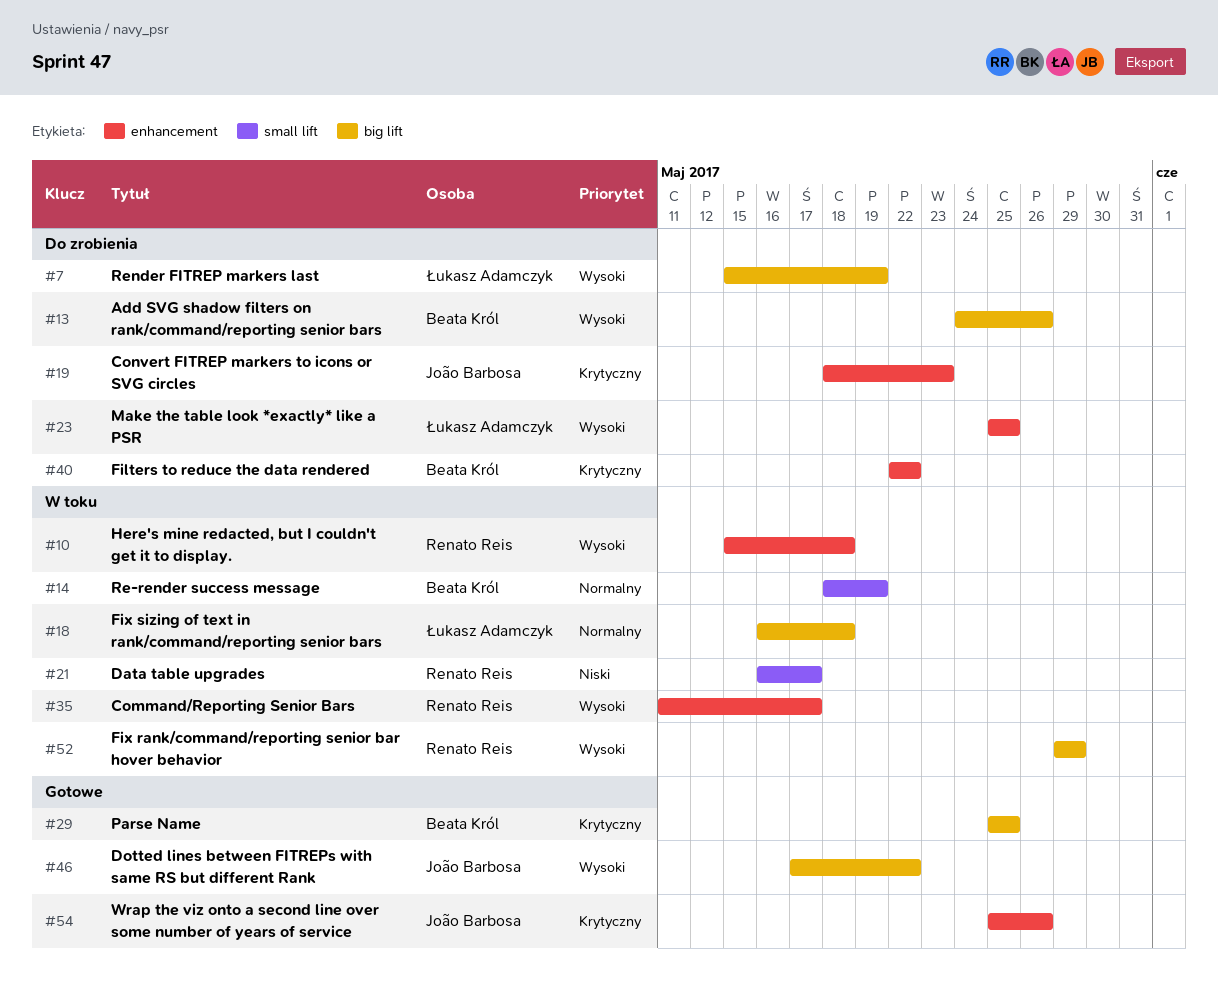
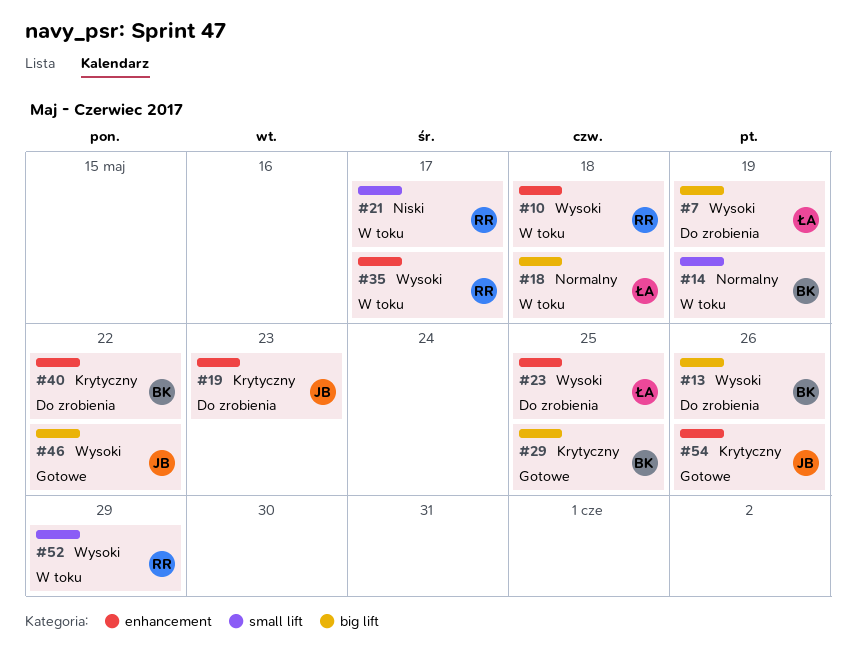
#52, label: big lift -> small lift

